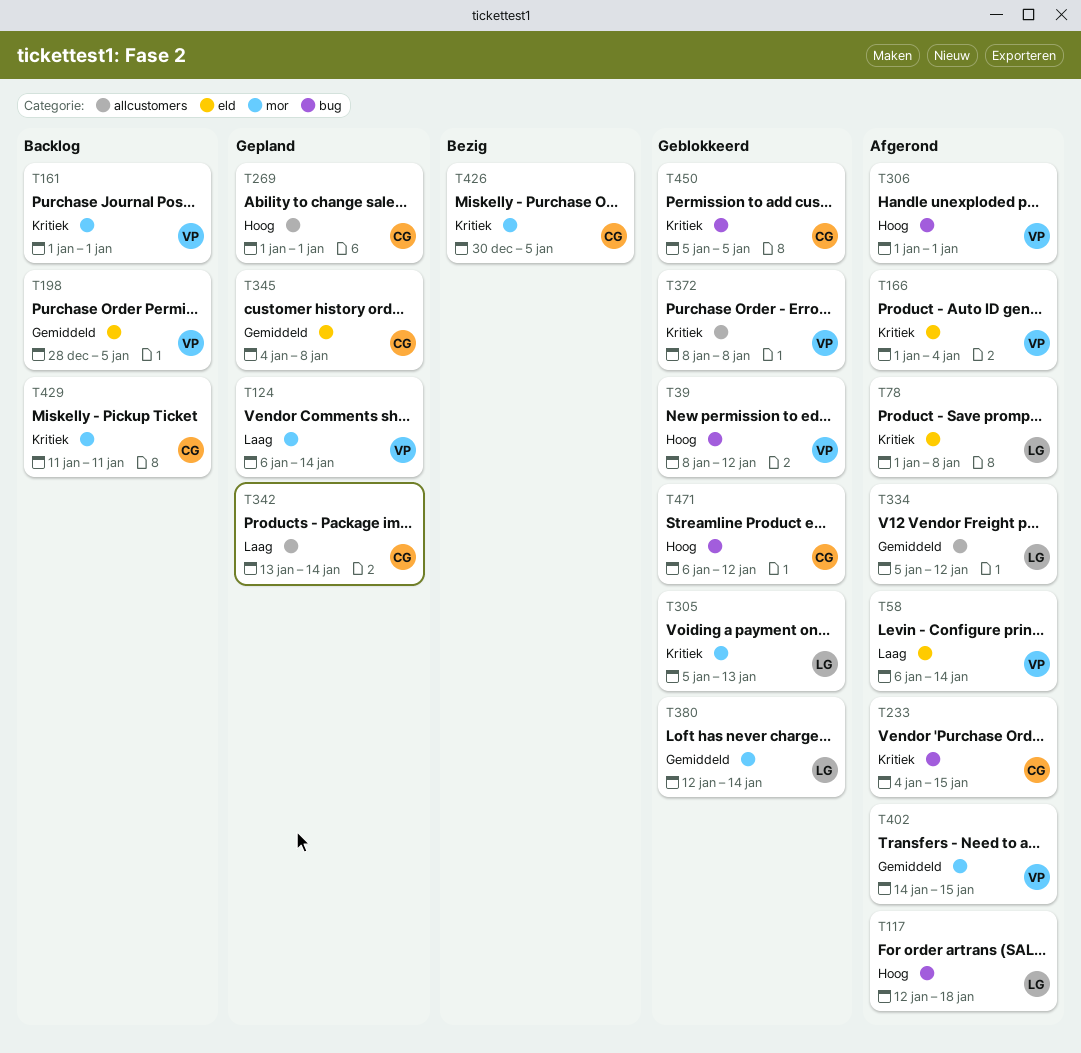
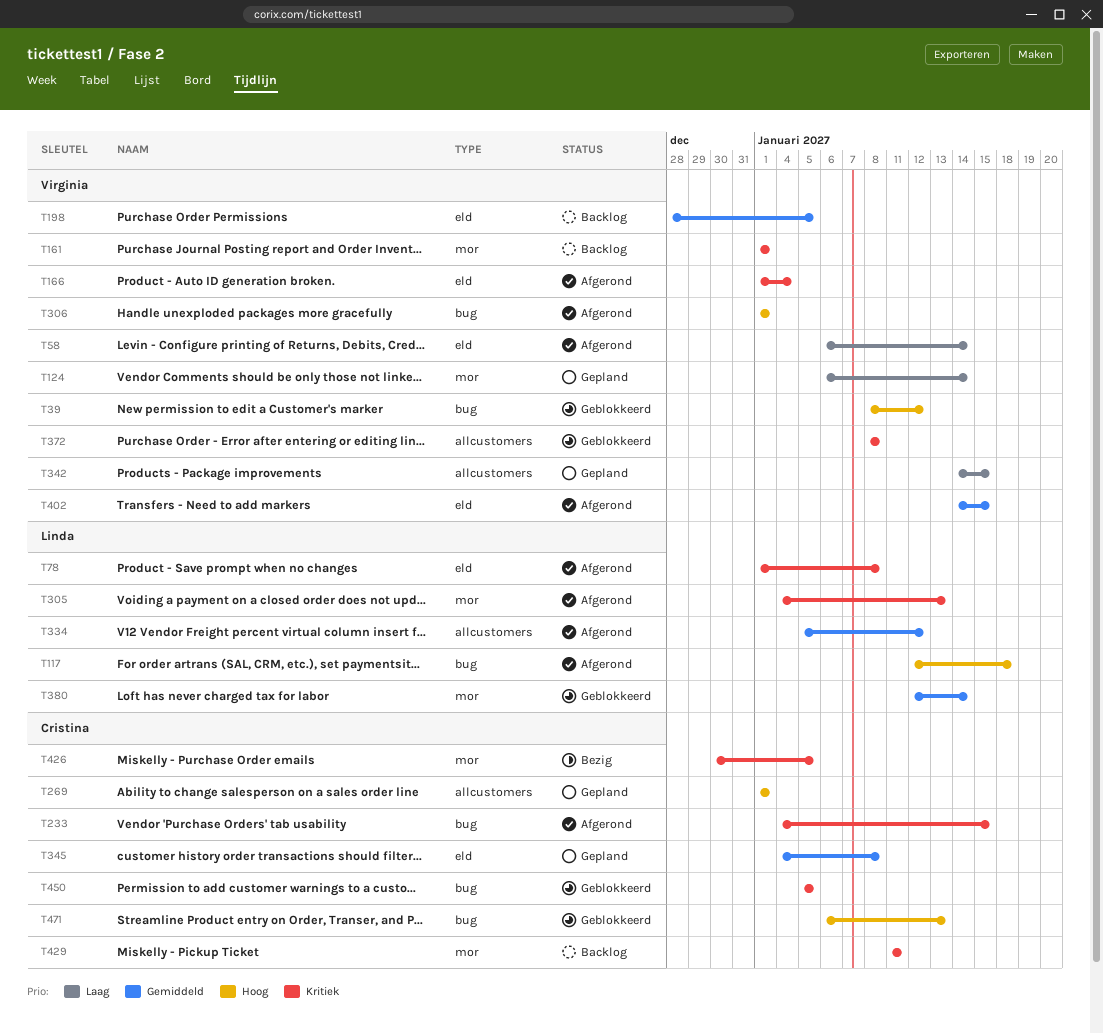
T305, status: Geblokkeerd -> Afgerond
T305, start: Jan 5 -> Jan 4
T342, owner: Cristina -> Virginia
T342, start: Jan 13 -> Jan 14
T342, due: Jan 14 -> Jan 15
T402, label: mor -> eld
T471, due: Jan 12 -> Jan 13

